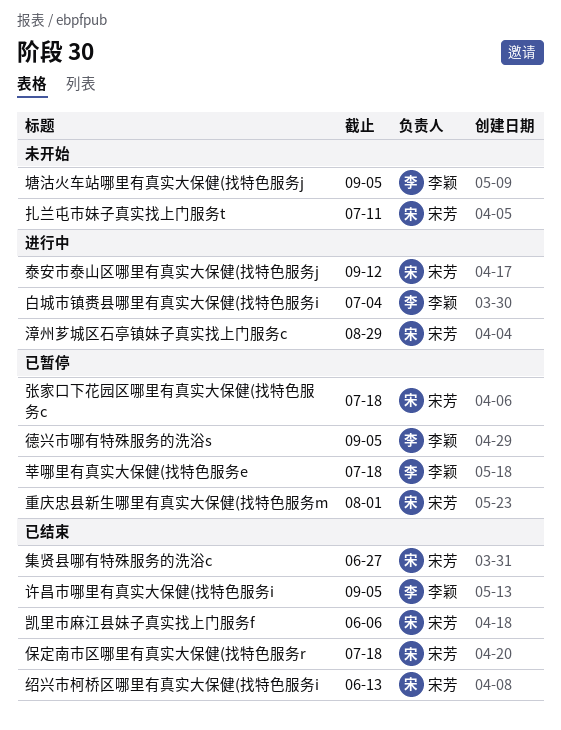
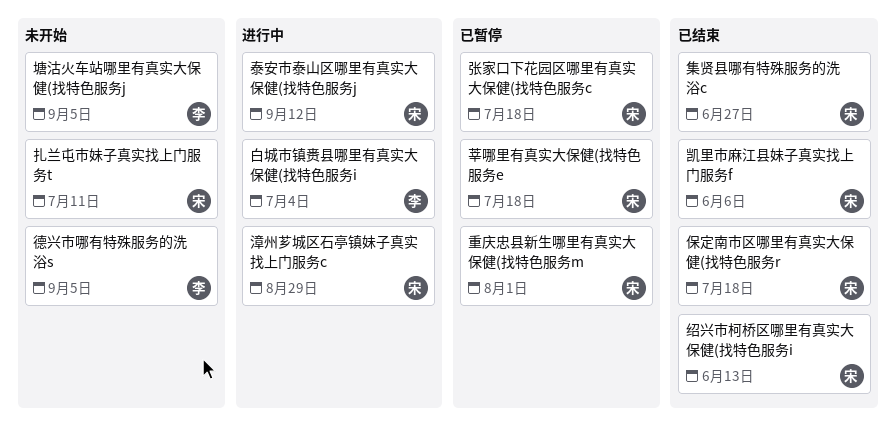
德兴市哪有特殊服务的洗浴s, status: 已暂停 -> 未开始
莘哪里有真实大保健(找特色服务e, owner: 李颖 -> 宋芳
许昌市哪里有真实大保健(找特色服务i: present -> none

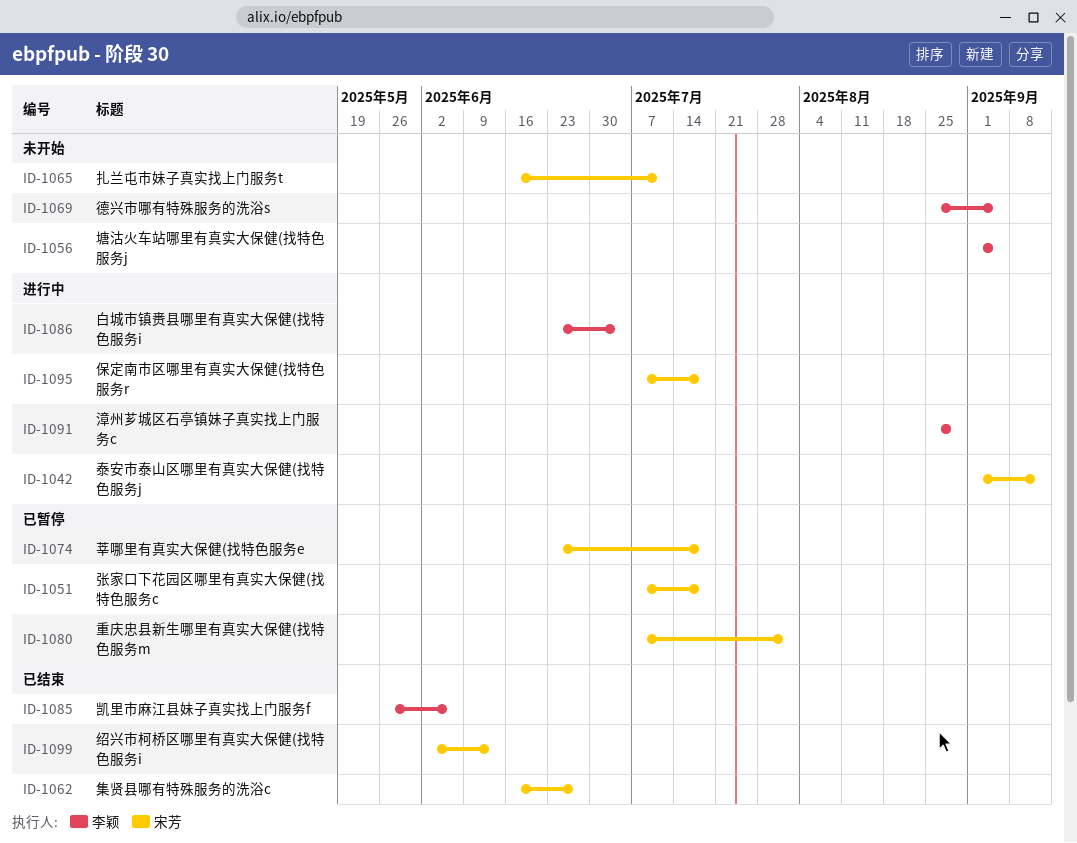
保定南市区哪里有真实大保健(找特色服务r, status: 已结束 -> 进行中
凯里市麻江县妹子真实找上门服务f, owner: 宋芳 -> 李颖
漳州芗城区石亭镇妹子真实找上门服务c, owner: 宋芳 -> 李颖

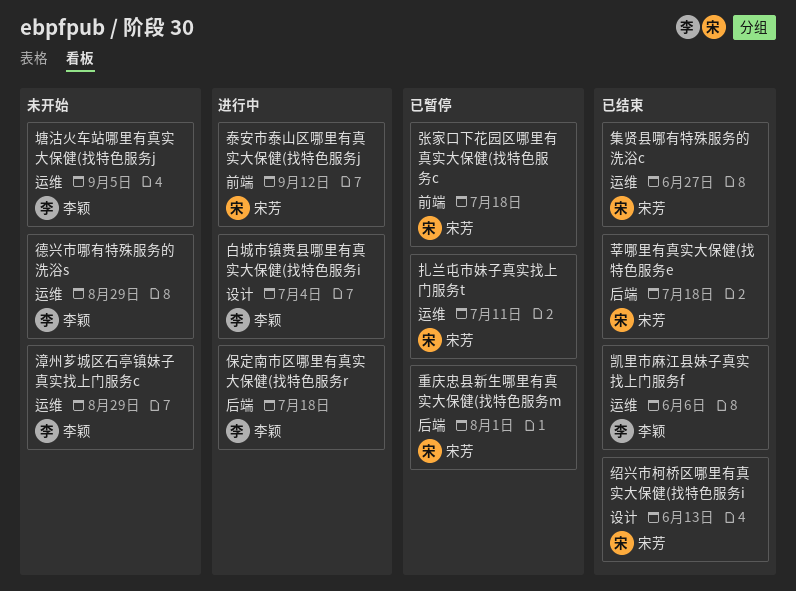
保定南市区哪里有真实大保健(找特色服务r, owner: 宋芳 -> 李颖
德兴市哪有特殊服务的洗浴s, due: Sep 5 -> Aug 29
扎兰屯市妹子真实找上门服务t, status: 未开始 -> 已暂停
漳州芗城区石亭镇妹子真实找上门服务c, status: 进行中 -> 未开始
莘哪里有真实大保健(找特色服务e, status: 已暂停 -> 已结束

